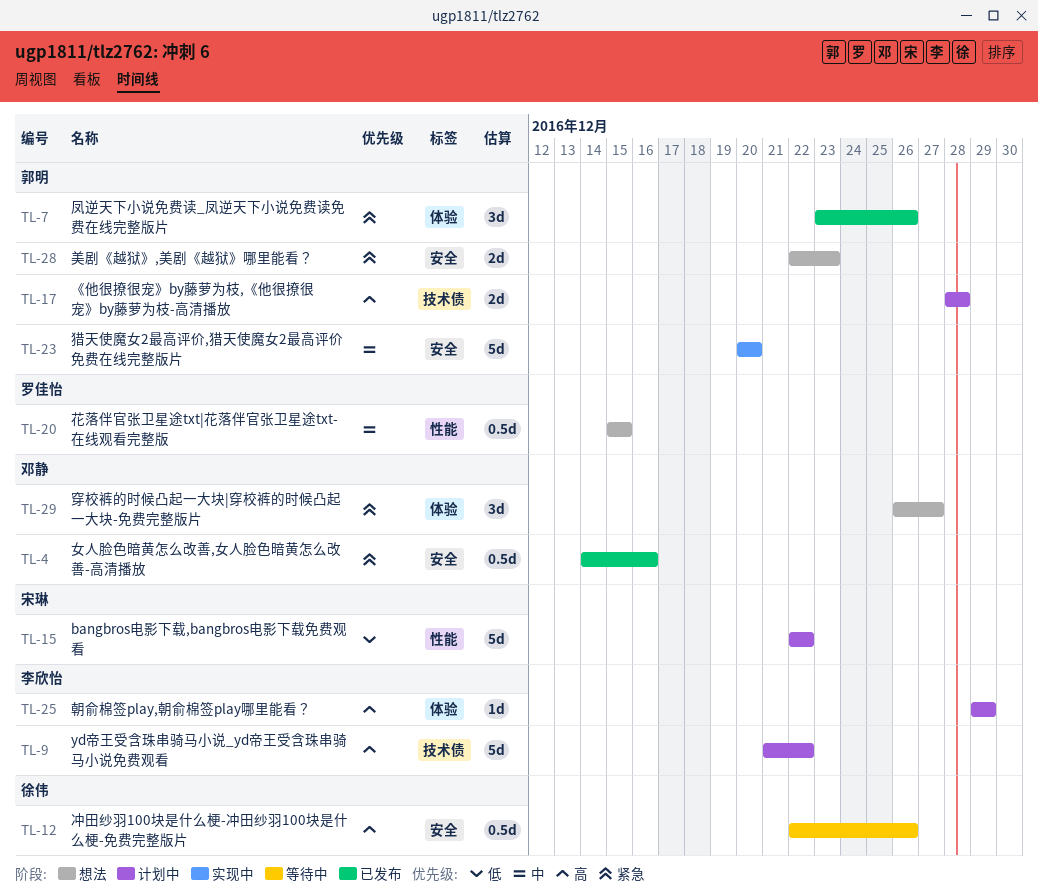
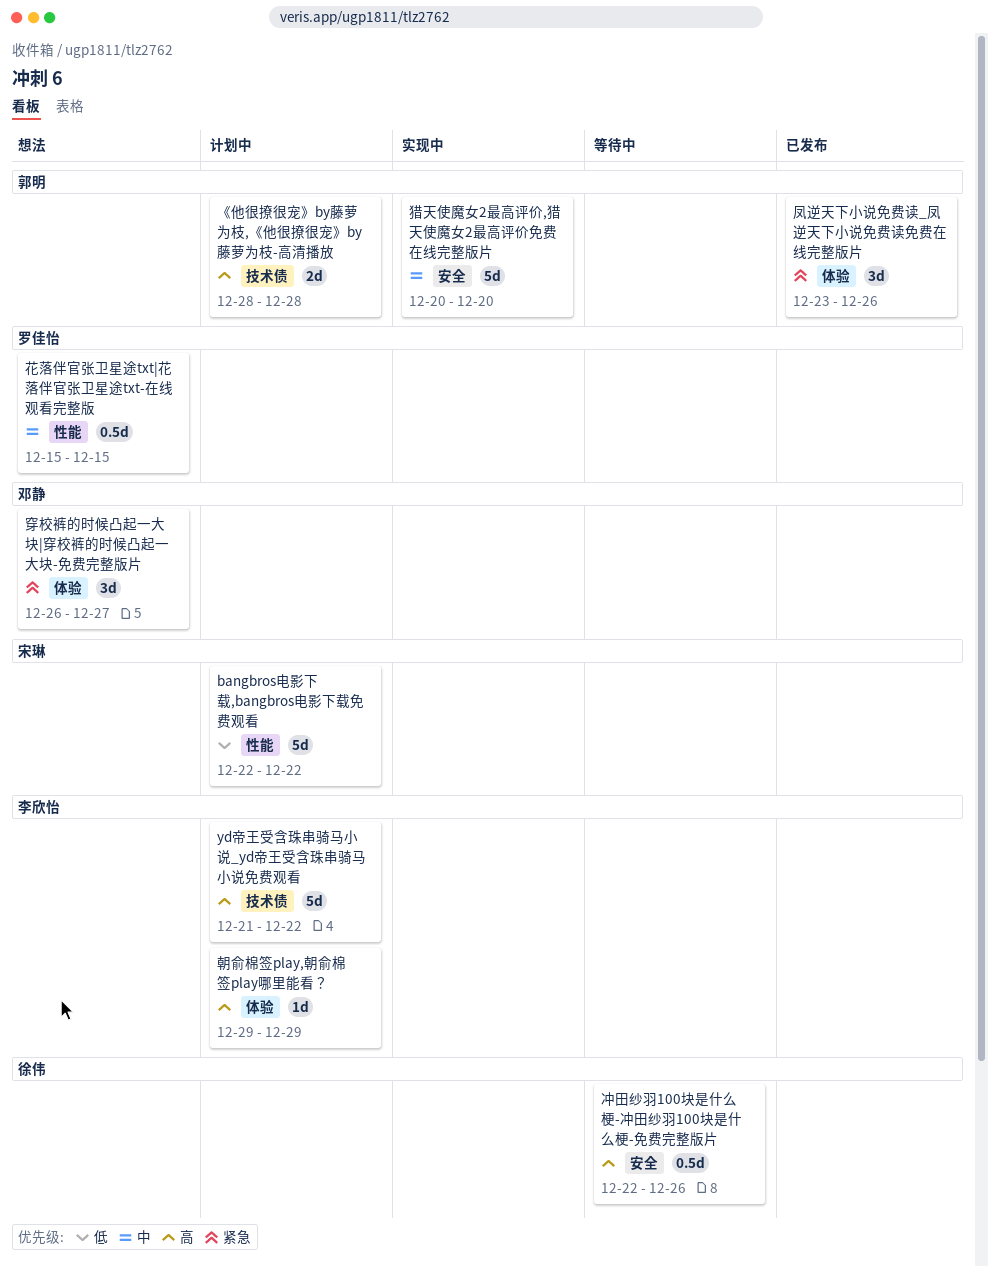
女人脸色暗黄怎么改善,女人脸色暗黄怎么改善-高清播放: present -> none
美剧《越狱》,美剧《越狱》哪里能看？: present -> none

